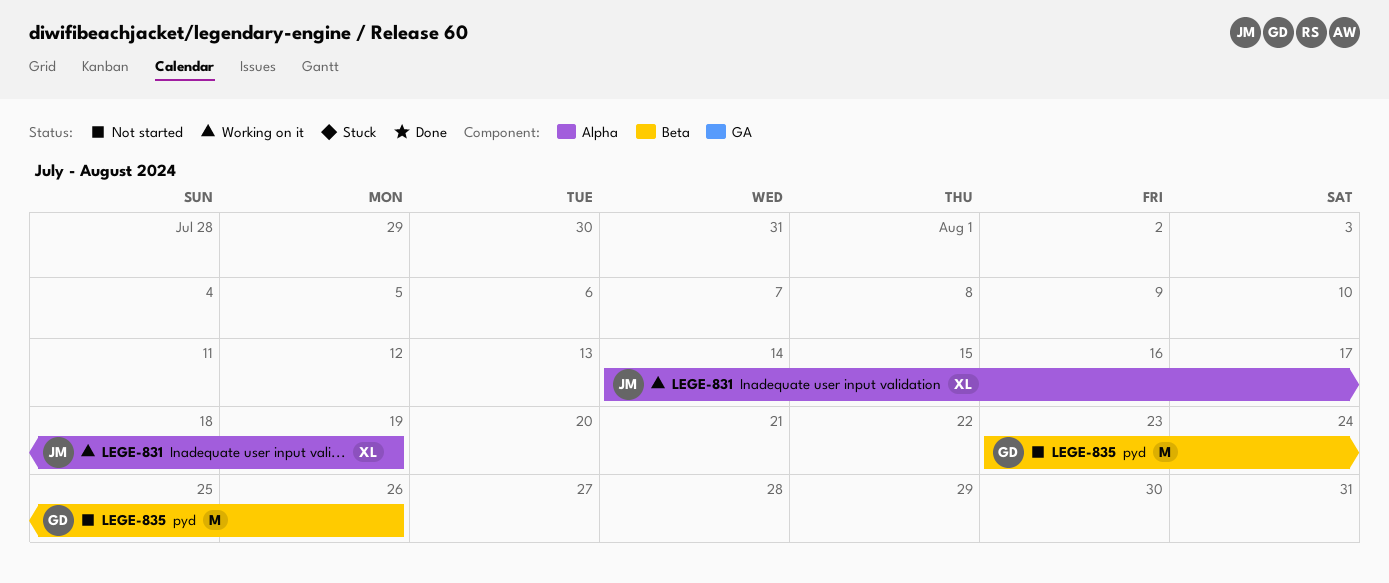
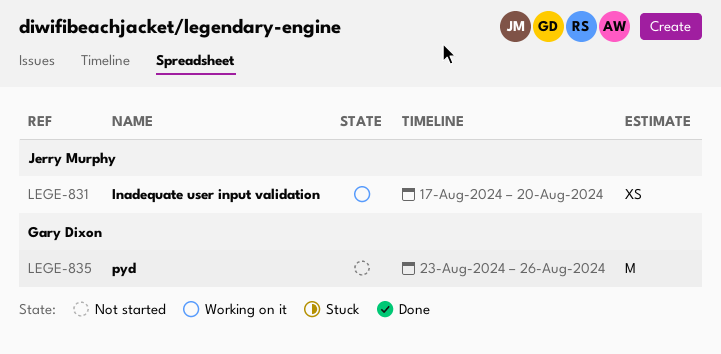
LEGE-831, estimate: XL -> XS
LEGE-831, start: Aug 14 -> Aug 17
LEGE-831, due: Aug 19 -> Aug 20

